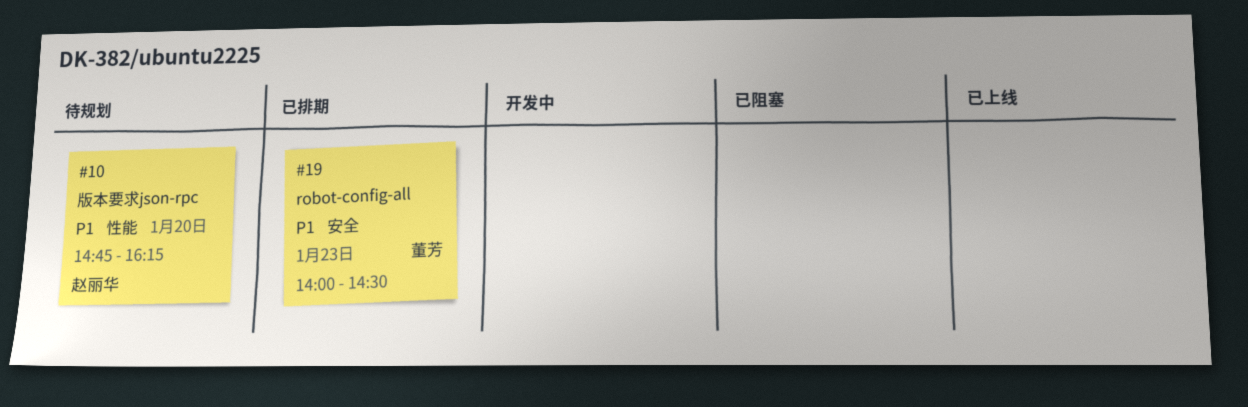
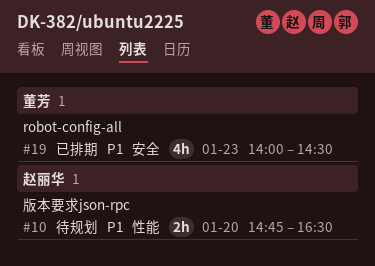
#10, ends: 16:15 -> 16:30

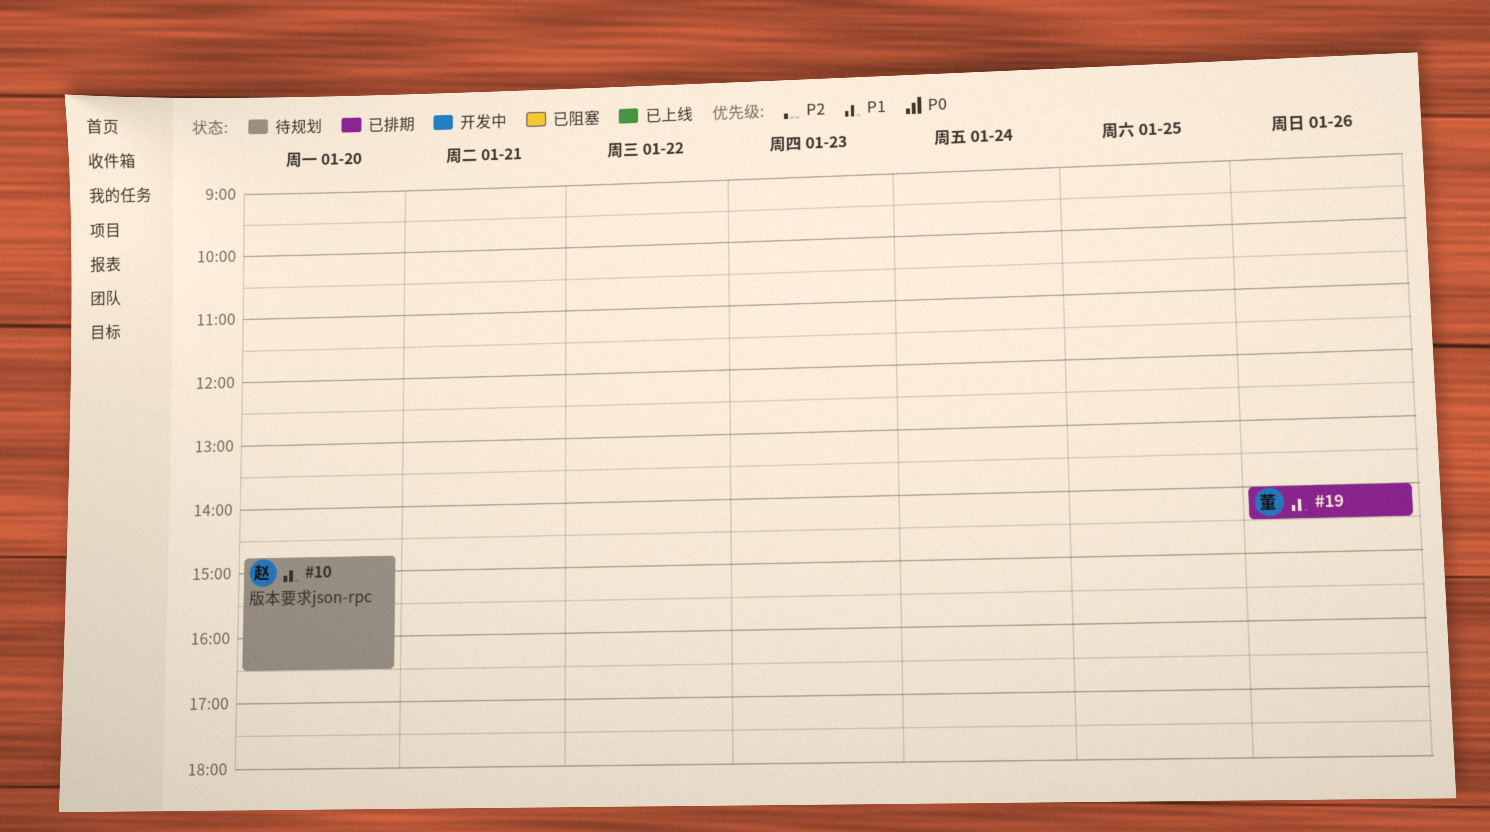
#19, day: Jan 23 -> Jan 26

